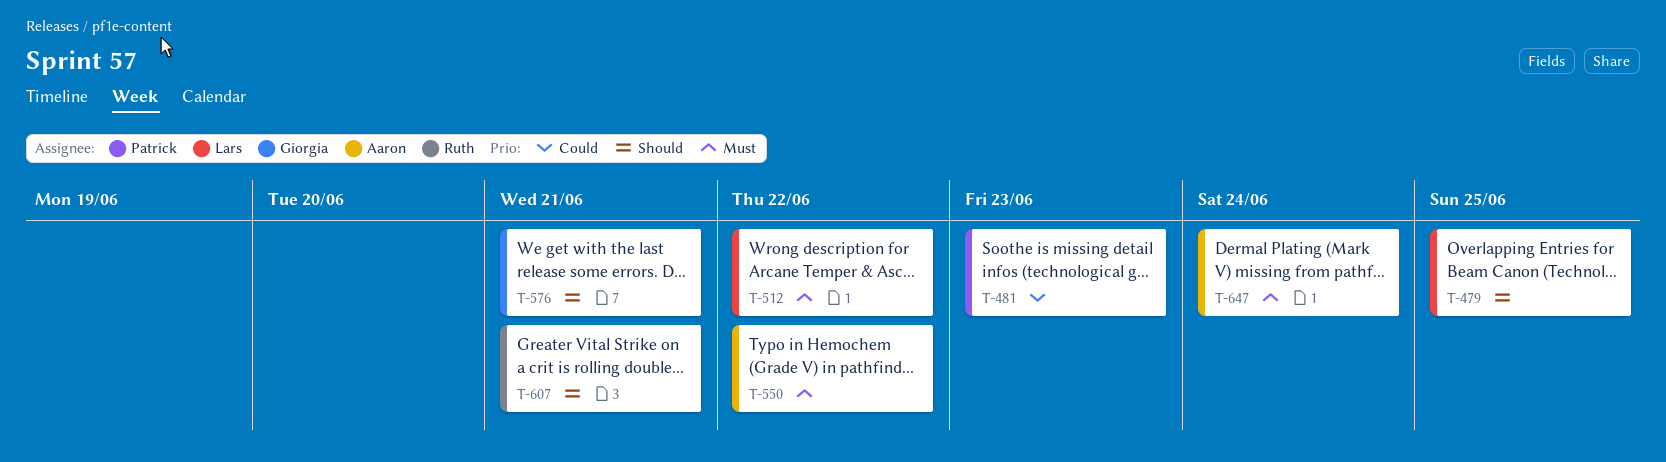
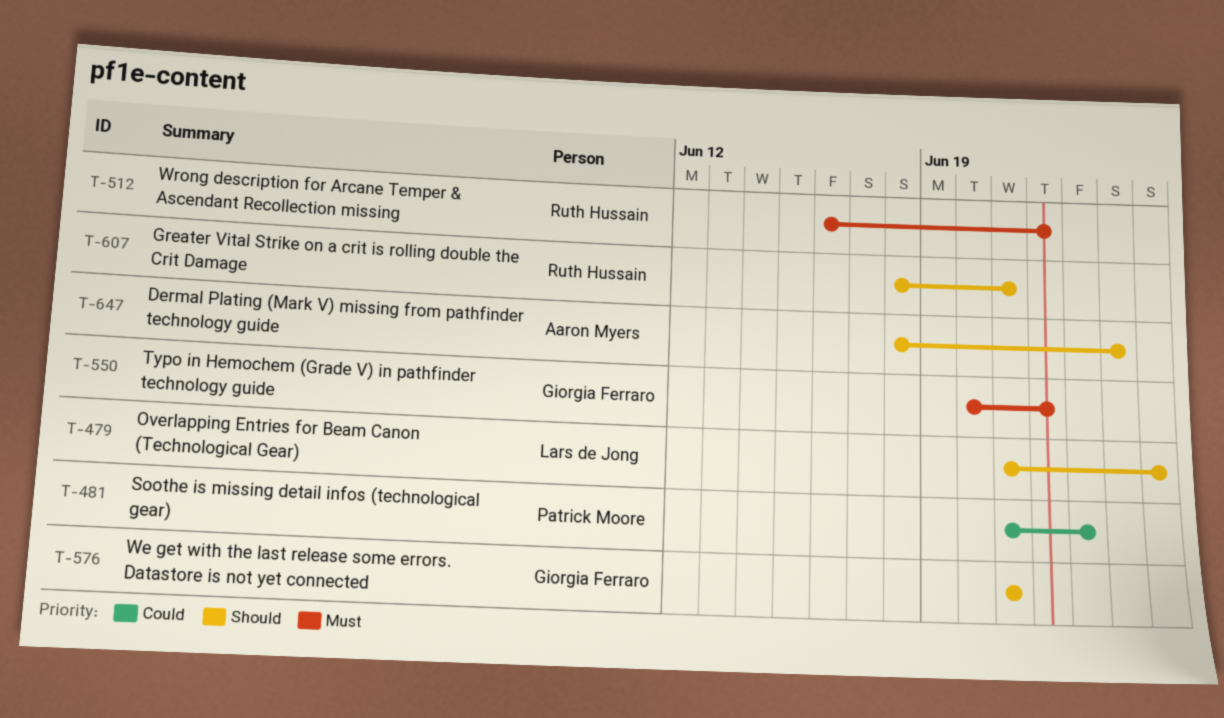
T-512, owner: Lars de Jong -> Ruth Hussain
T-550, owner: Aaron Myers -> Giorgia Ferraro
T-647, priority: Must -> Should

